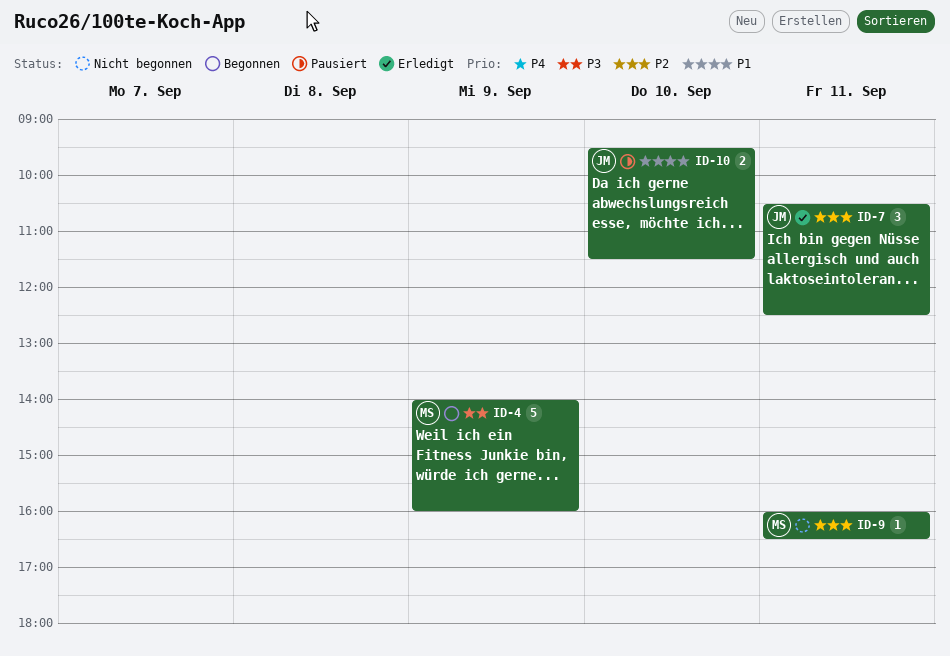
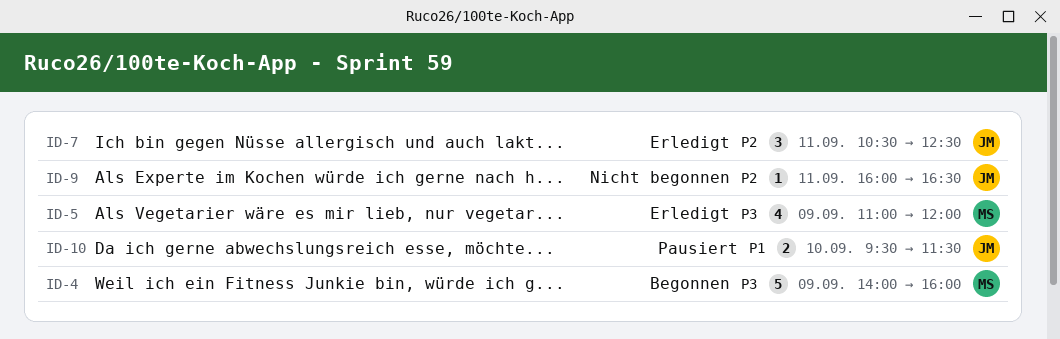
ID-5: none -> present
ID-9, owner: MS -> JM

